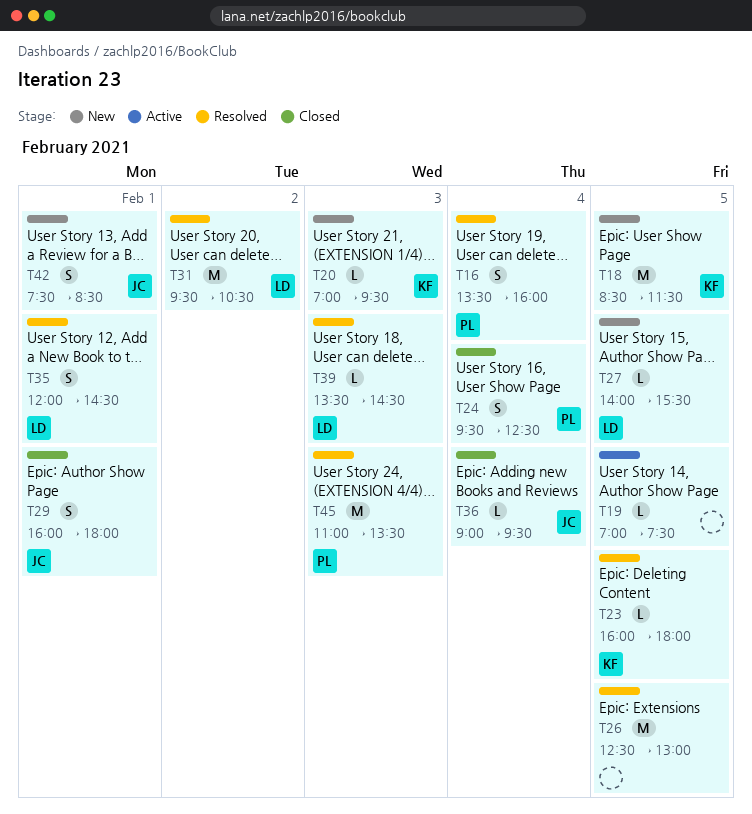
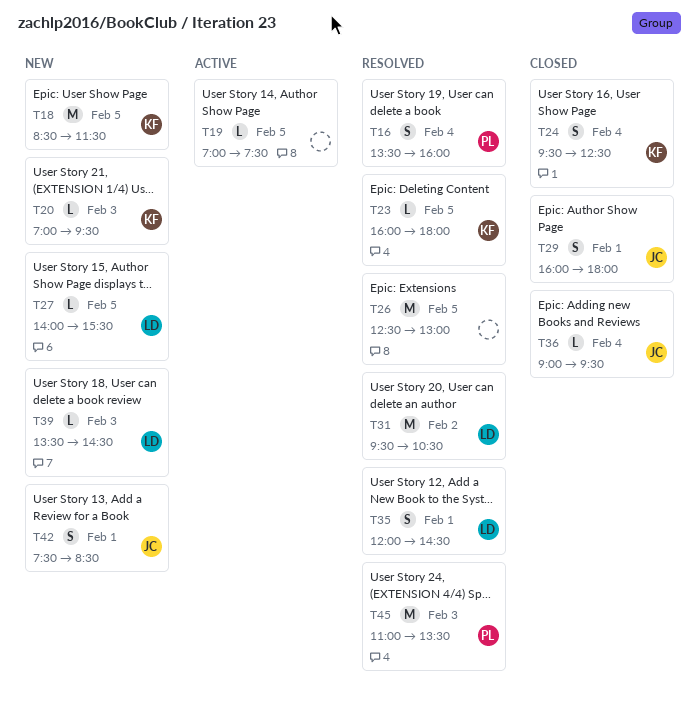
T24, owner: PL -> KF
T39, status: Resolved -> New

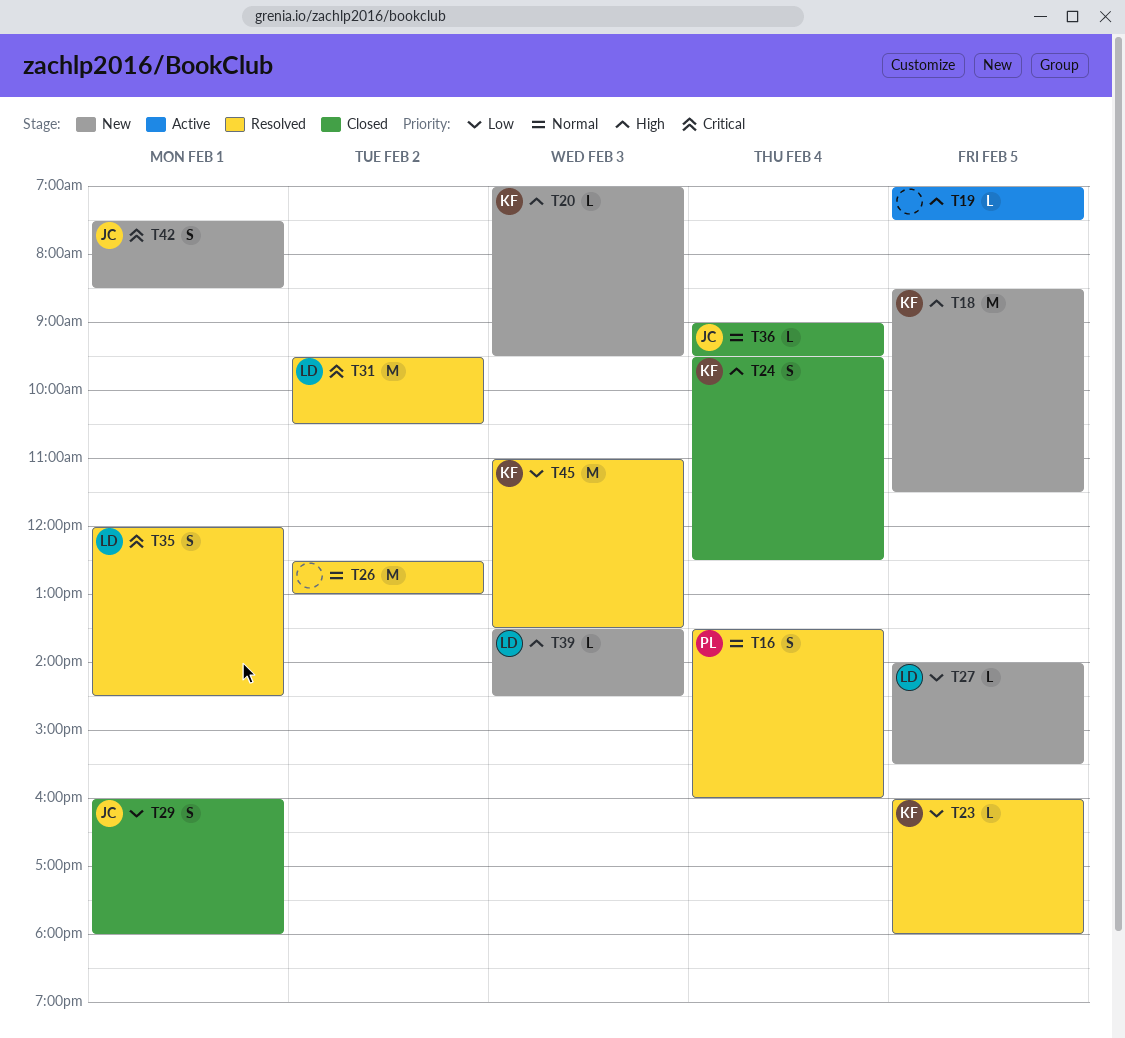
T26, day: Feb 5 -> Feb 2
T45, owner: PL -> KF

